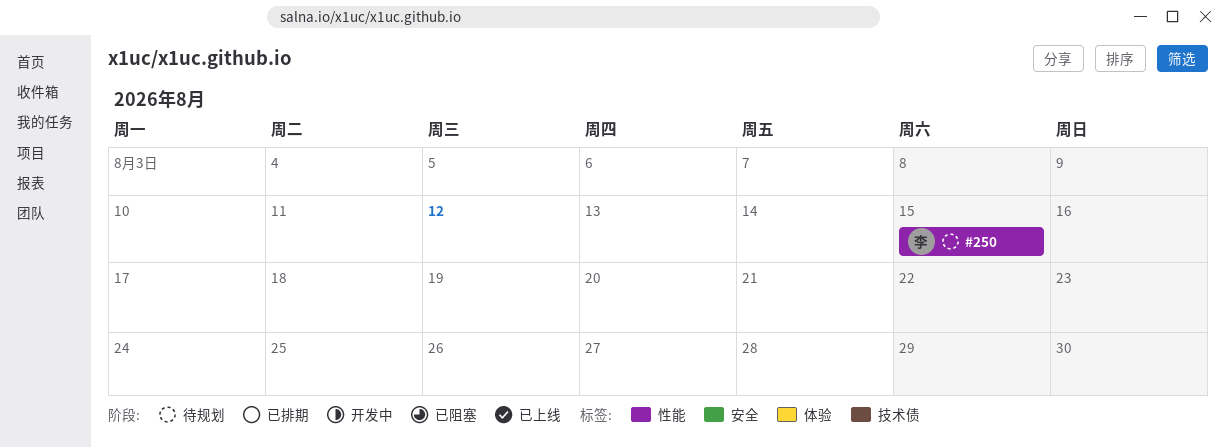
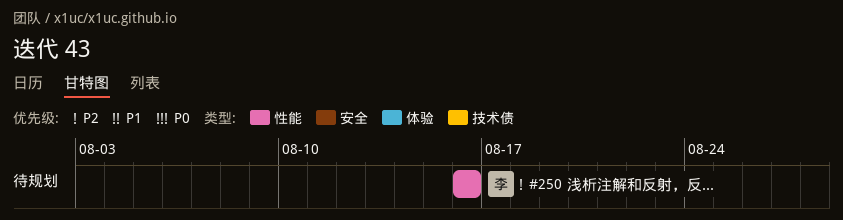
#250, start: Aug 15 -> Aug 16
#250, due: Aug 15 -> Aug 16

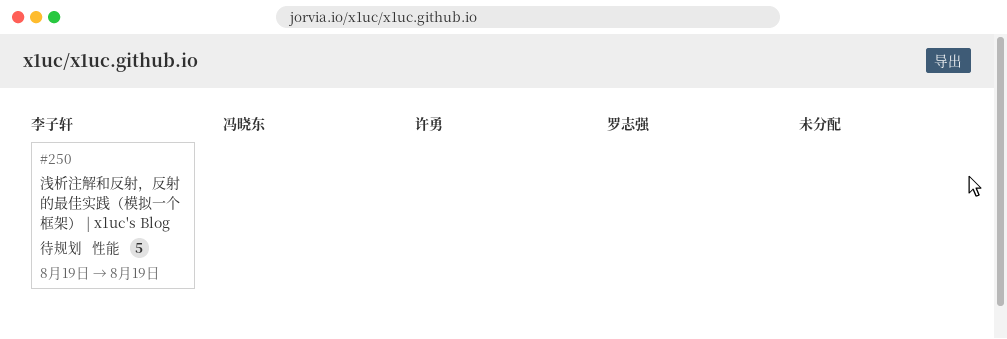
#250, start: Aug 16 -> Aug 19
#250, due: Aug 16 -> Aug 19

